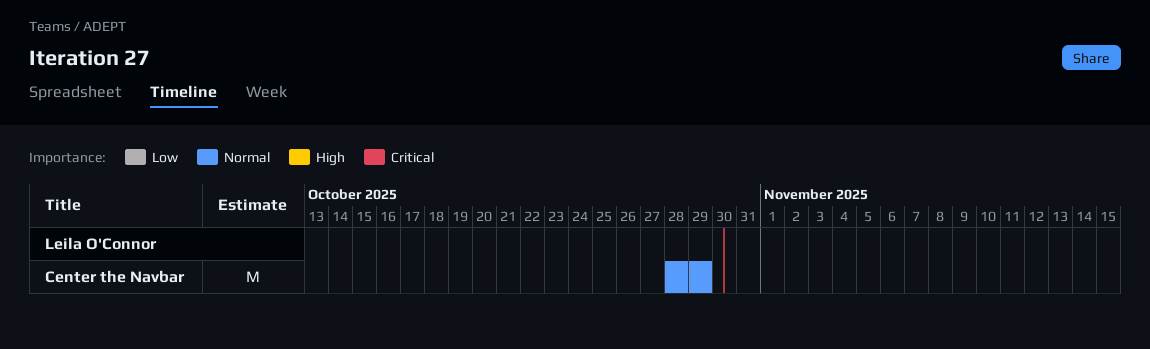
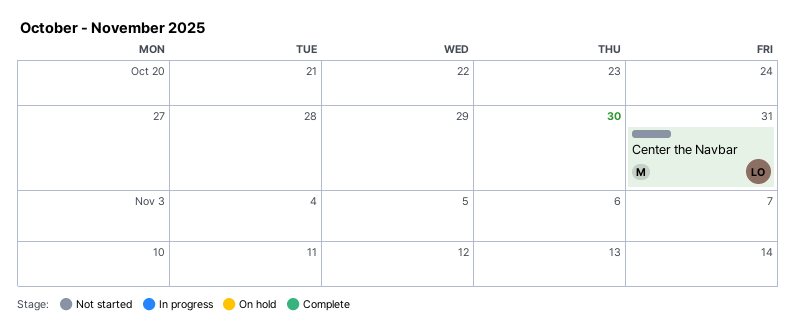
Center the Navbar, due: Oct 29 -> Oct 31

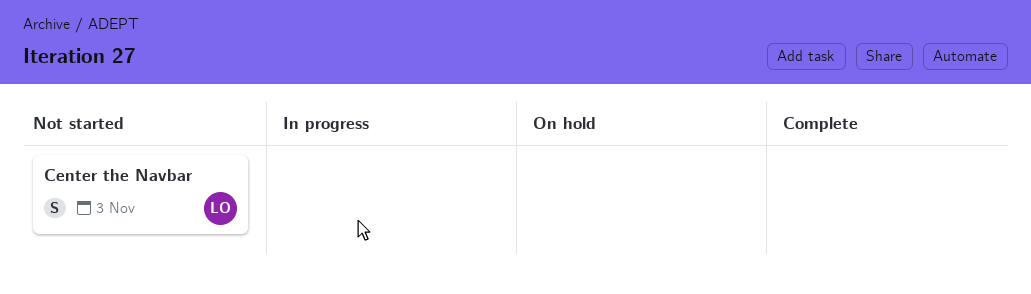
Center the Navbar, estimate: M -> S
Center the Navbar, due: Oct 31 -> Nov 3

